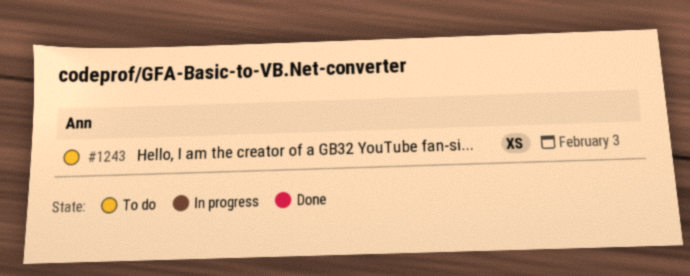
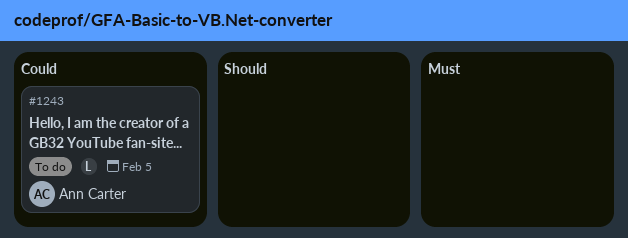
#1243, estimate: XS -> L
#1243, due: Feb 3 -> Feb 5

